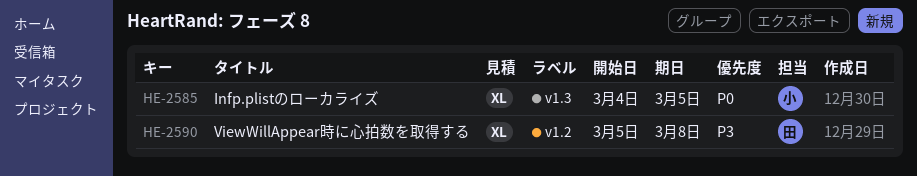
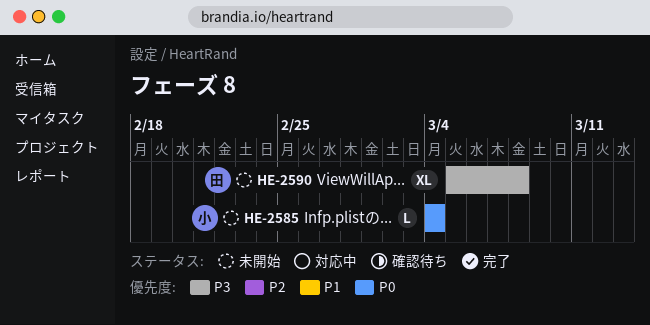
HE-2585, estimate: XL -> L
HE-2585, due: Mar 5 -> Mar 4

